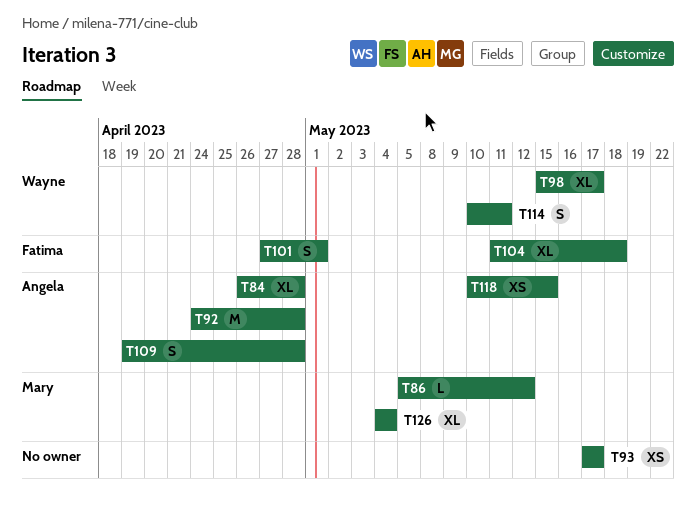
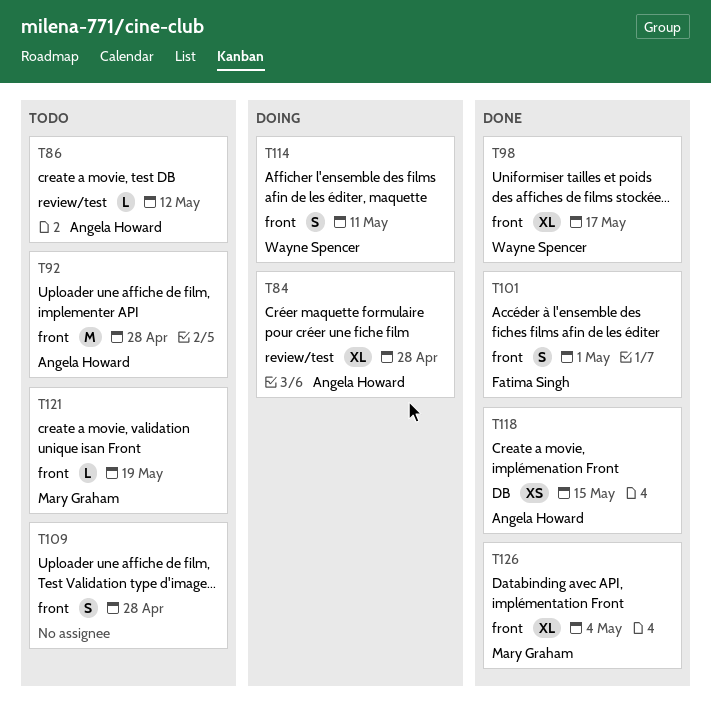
T86, owner: Mary Graham -> Angela Howard
T93: present -> none
T104: present -> none
T109, owner: Angela Howard -> none
T121: none -> present

